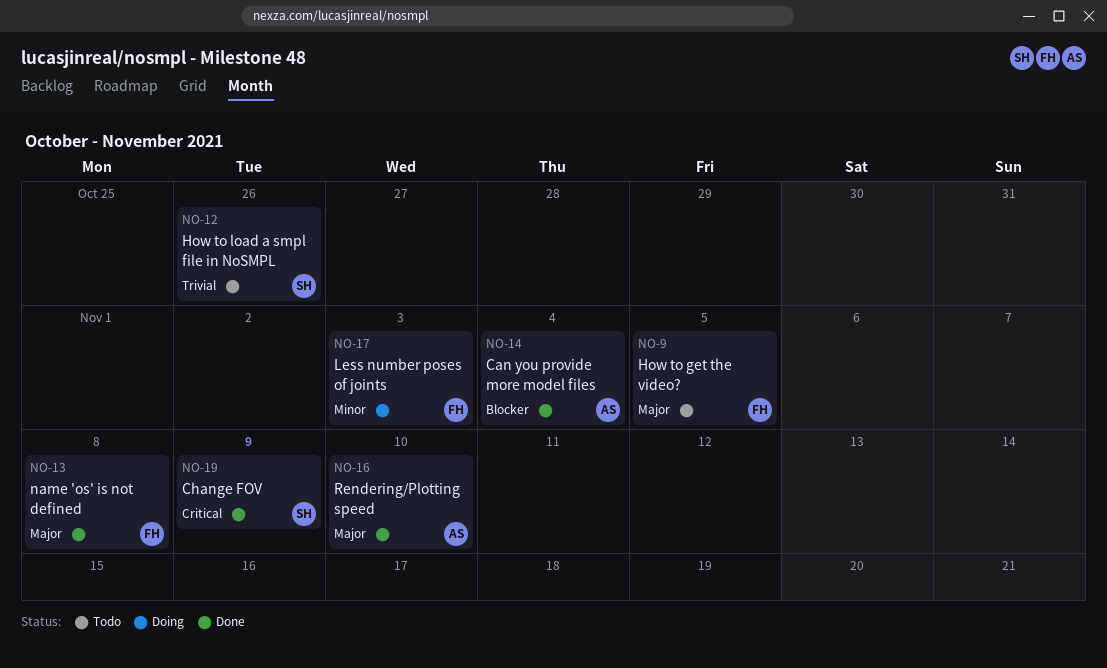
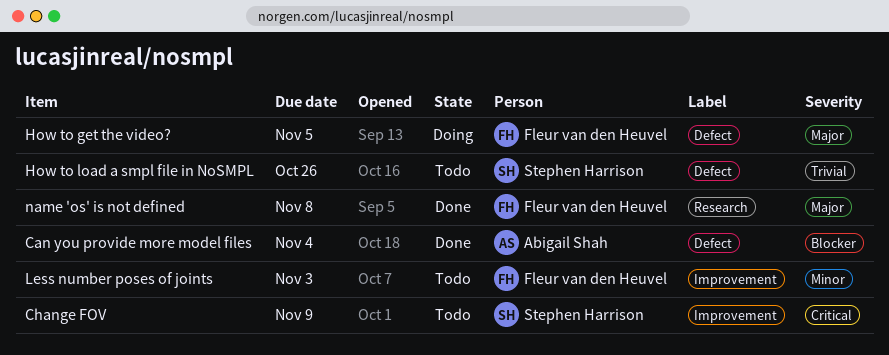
Change FOV, status: Done -> Todo
How to get the video?, status: Todo -> Doing
Less number poses of joints, status: Doing -> Todo
Rendering/Plotting speed: present -> none

